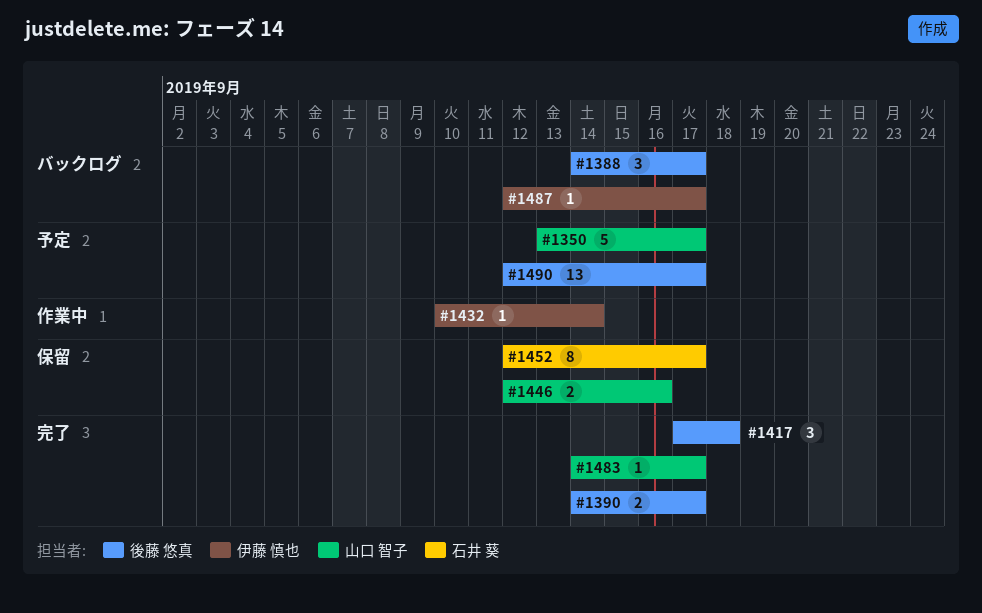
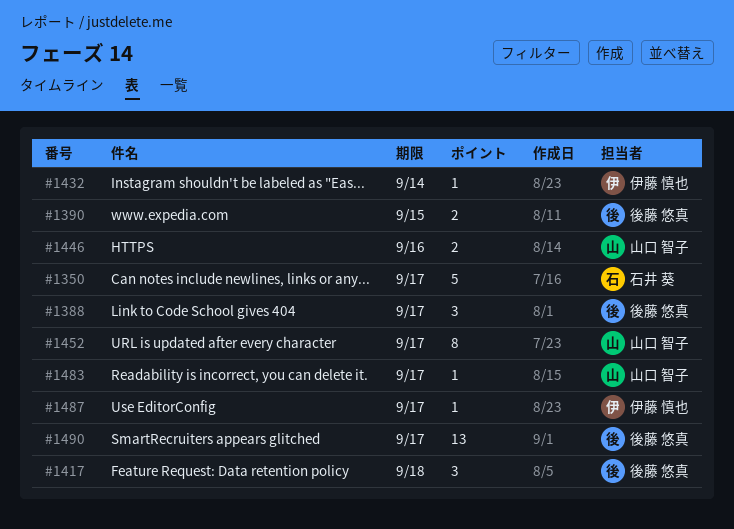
#1350, owner: 山口 智子 -> 石井 葵
#1390, due: Sep 17 -> Sep 15
#1452, owner: 石井 葵 -> 山口 智子

